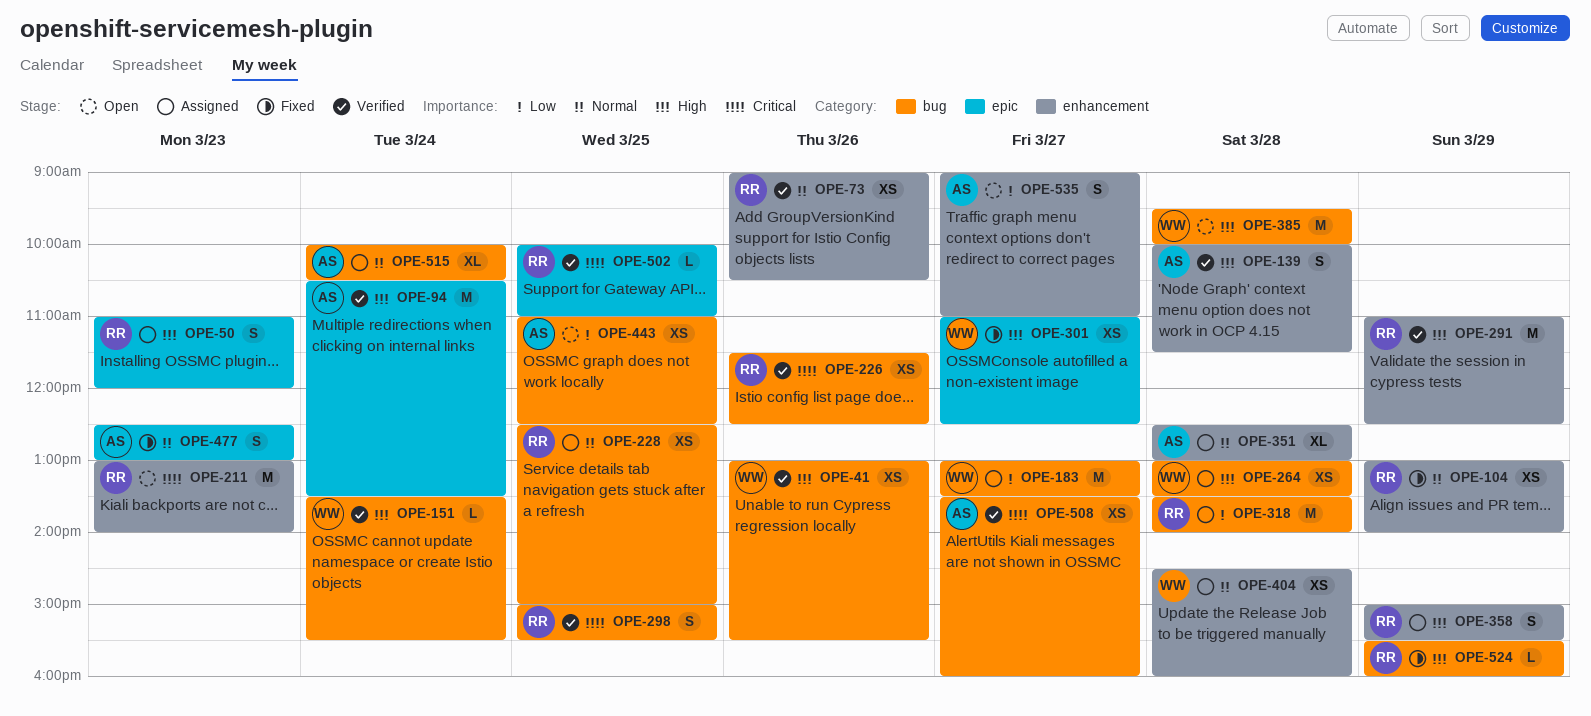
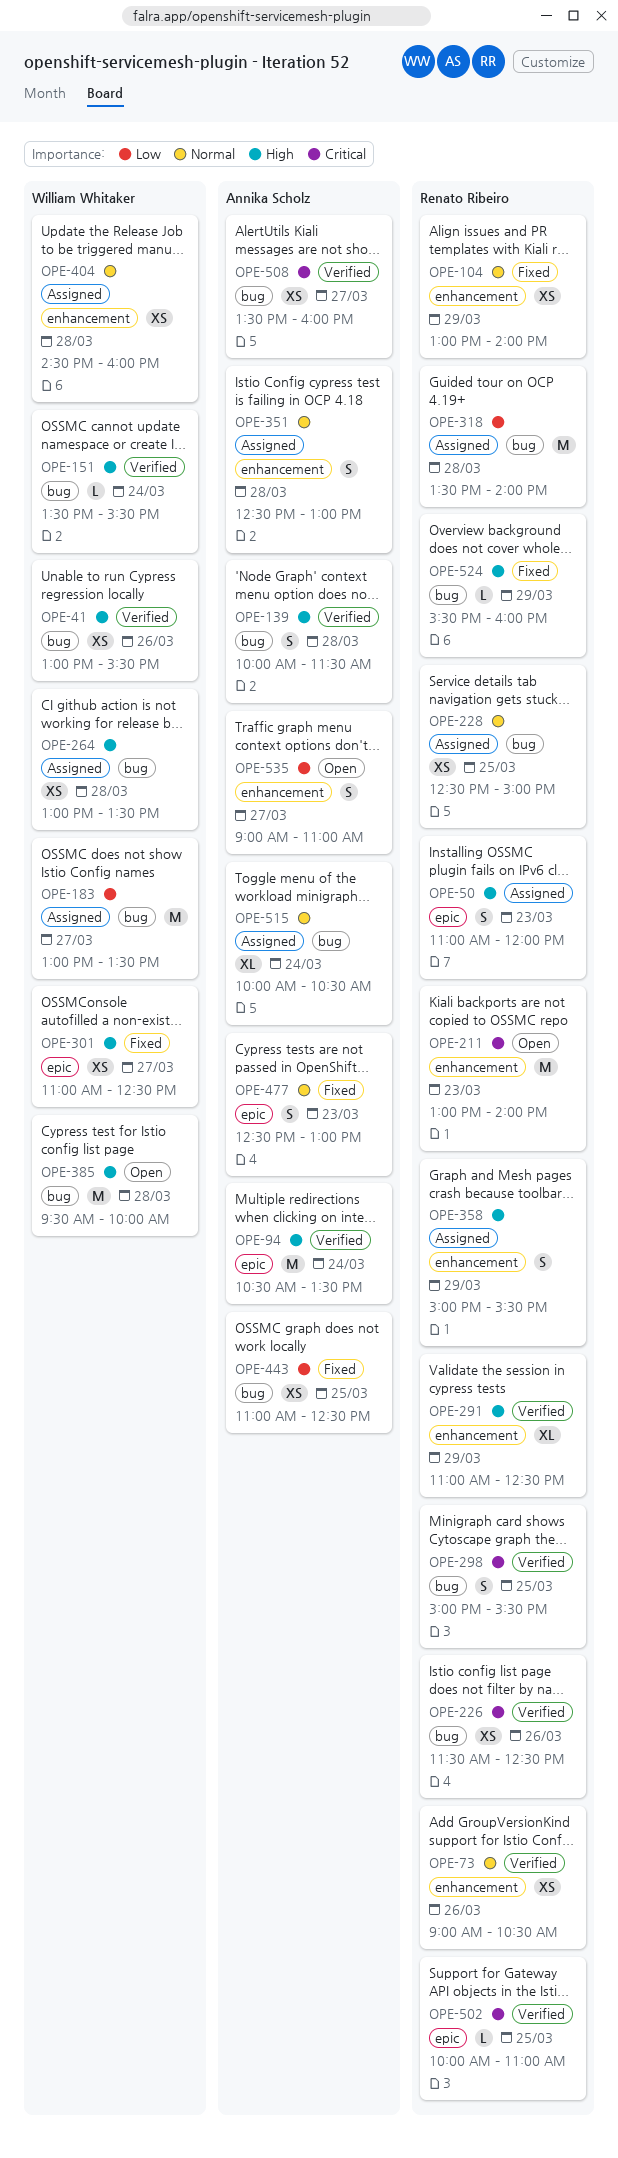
OPE-139, label: enhancement -> bug
OPE-291, estimate: M -> XL
OPE-351, estimate: XL -> S
OPE-443, status: Open -> Fixed

